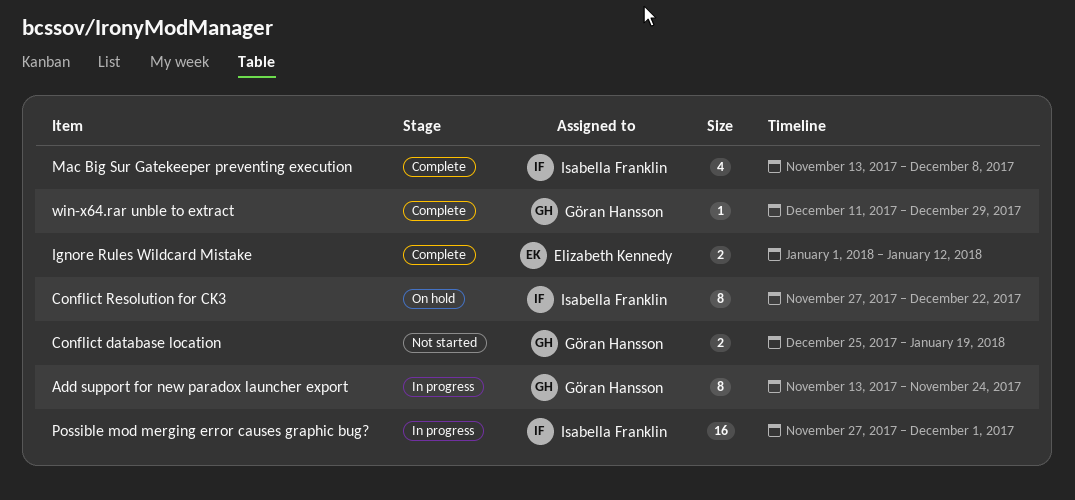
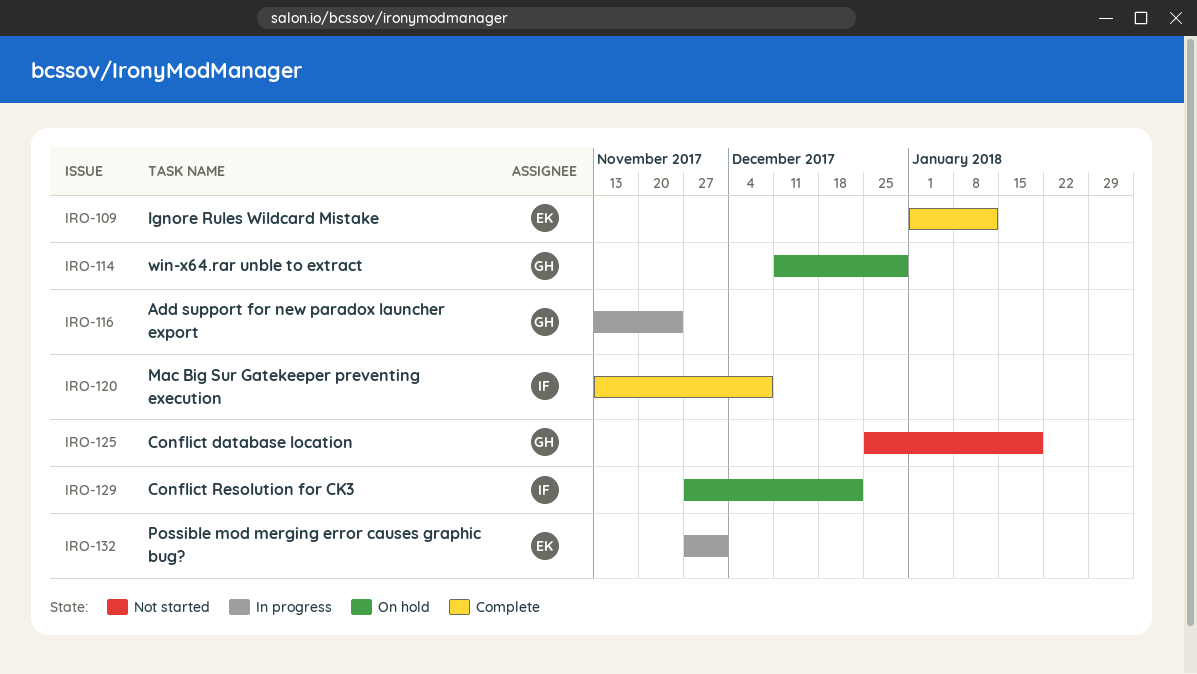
Possible mod merging error causes graphic bug?, owner: Isabella Franklin -> Elizabeth Kennedy
win-x64.rar unble to extract, status: Complete -> On hold

